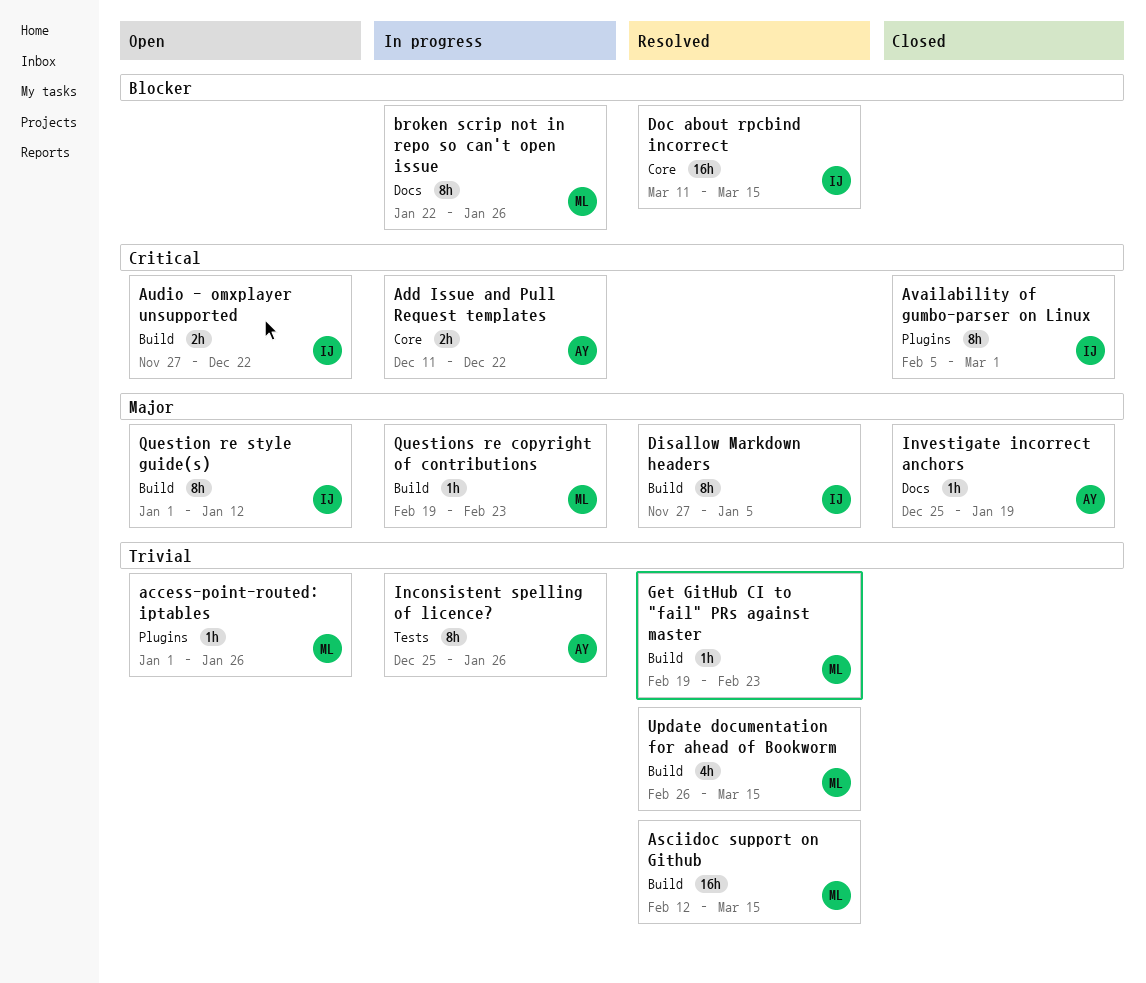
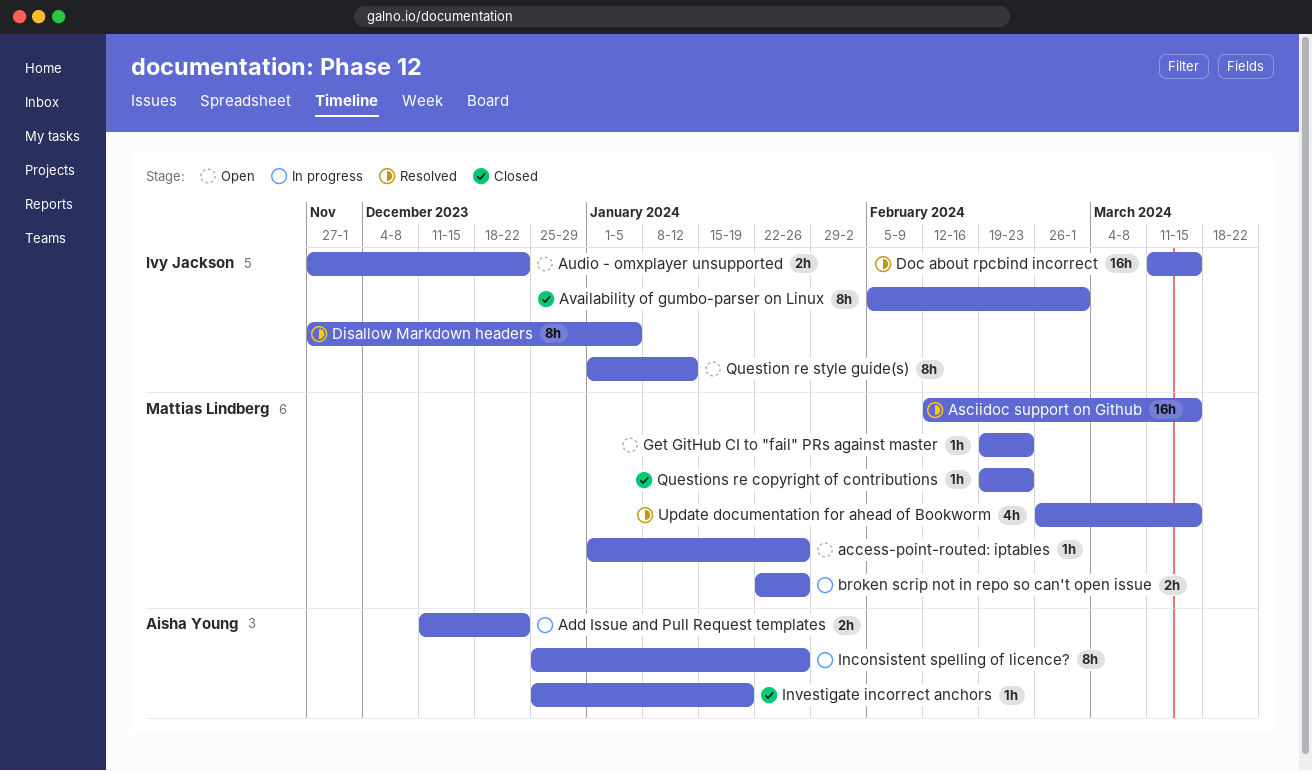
broken scrip not in repo so can't open issue, estimate: 8h -> 2h
Get GitHub CI to "fail" PRs against master, status: Resolved -> Open
Questions re copyright of contributions, status: In progress -> Closed

